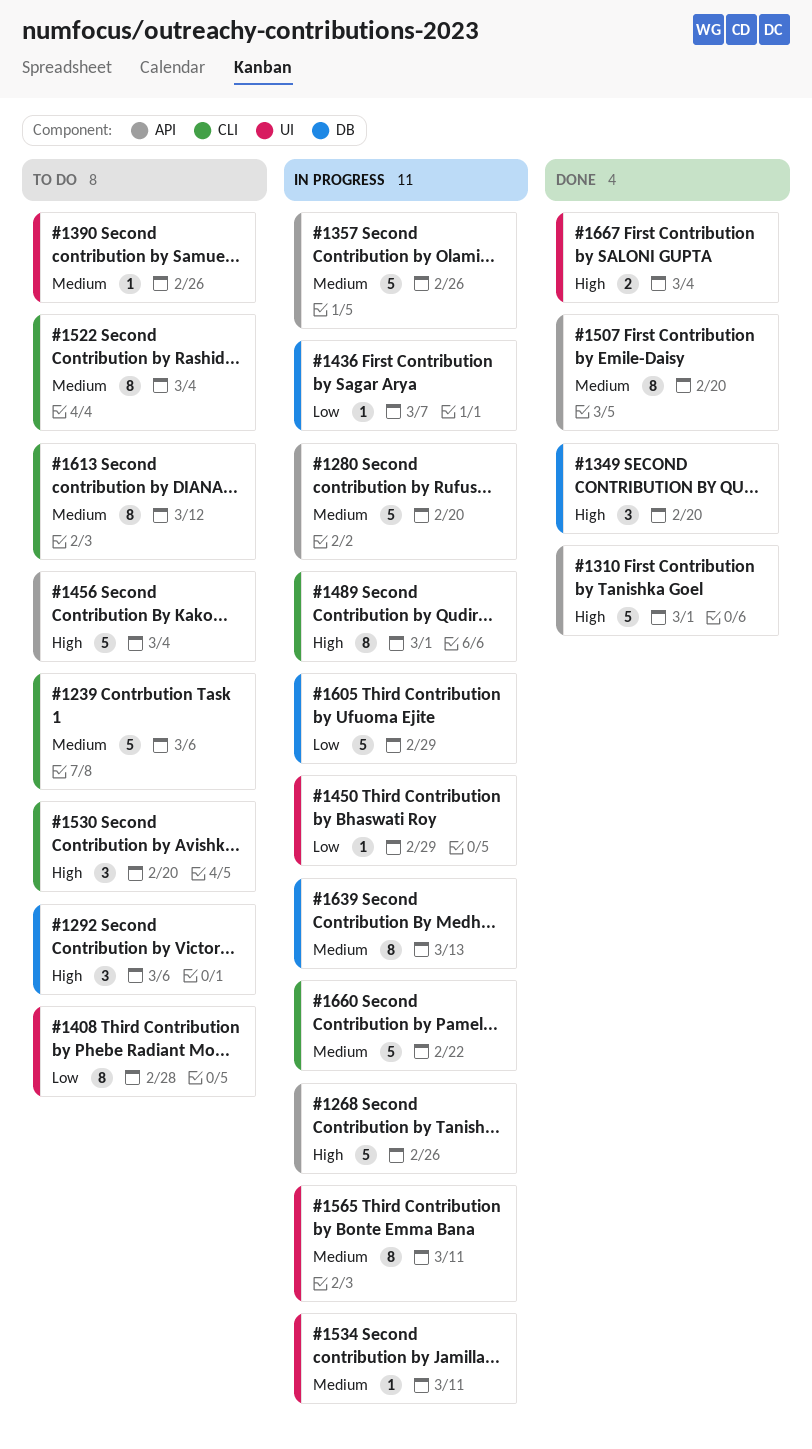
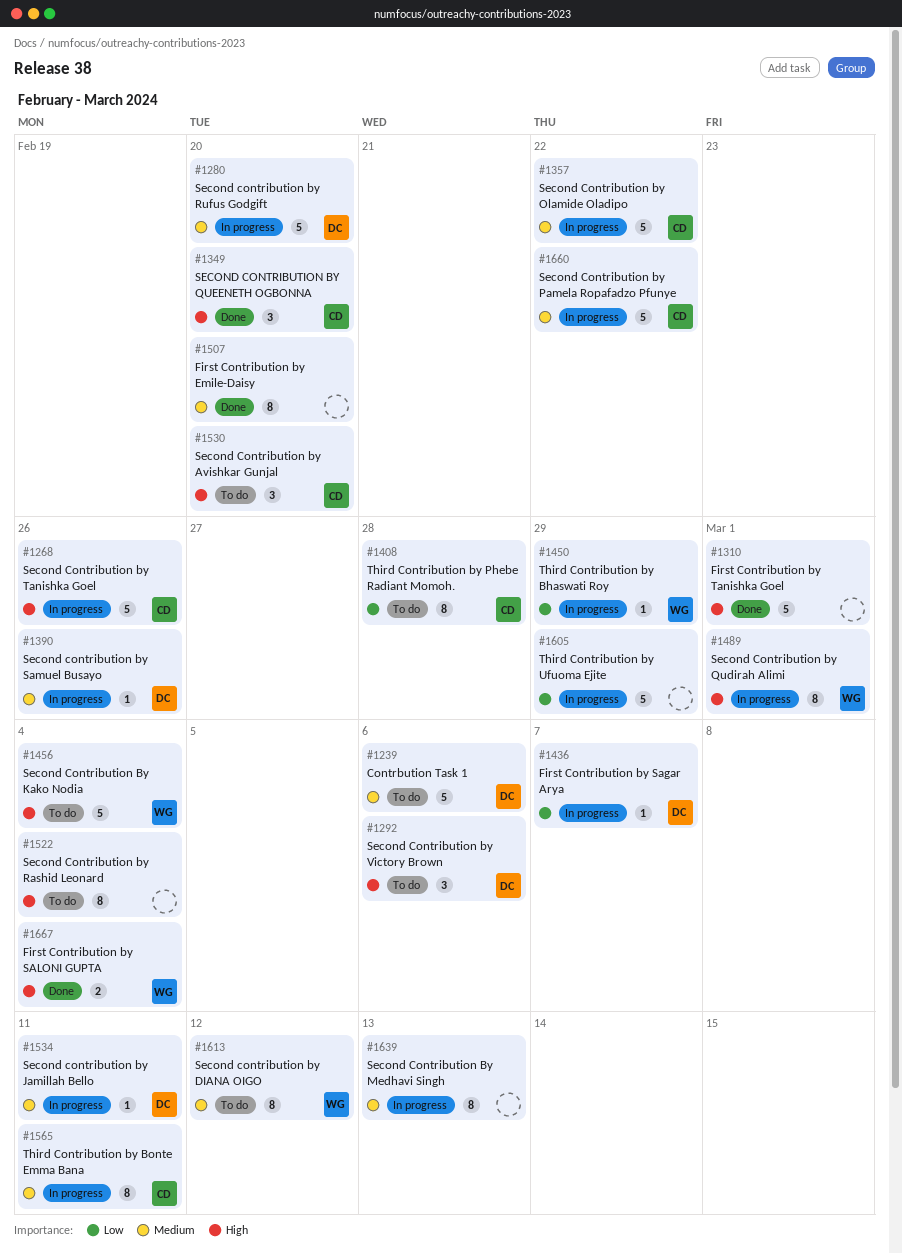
#1357, due: Feb 26 -> Feb 22
#1390, status: To do -> In progress
#1522, priority: Medium -> High

